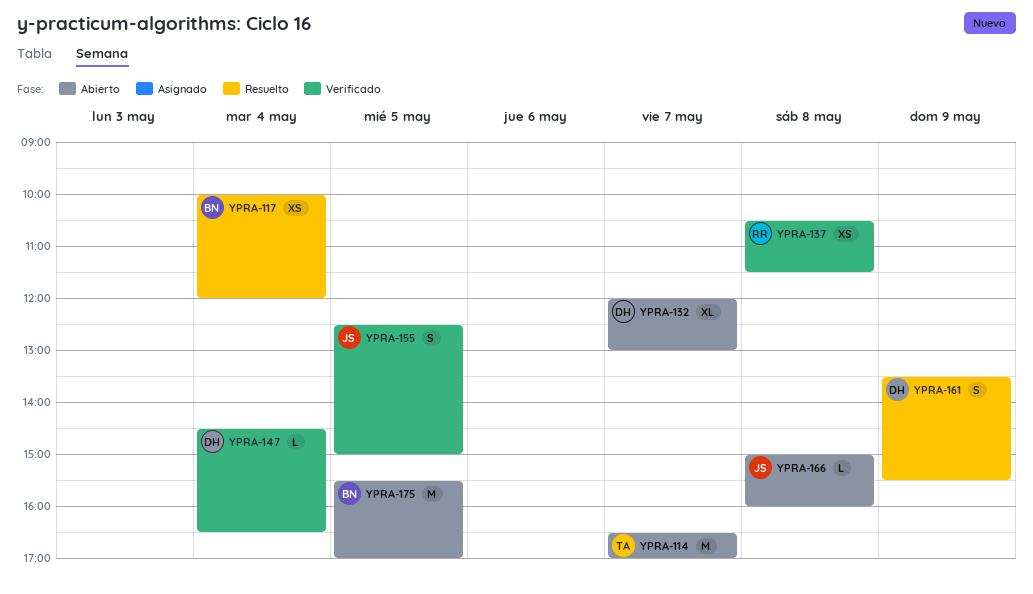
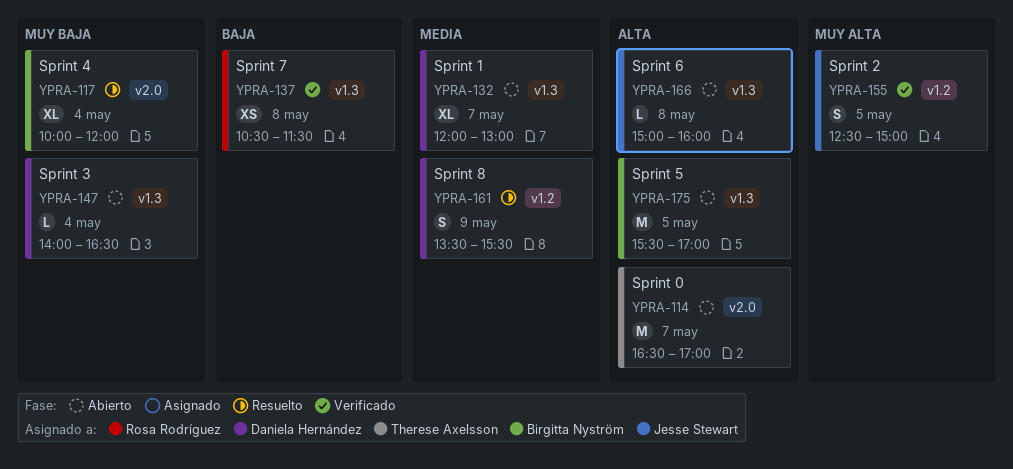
YPRA-117, estimate: XS -> XL
YPRA-147, status: Verificado -> Abierto
YPRA-147, begins: 14:30 -> 14:00

